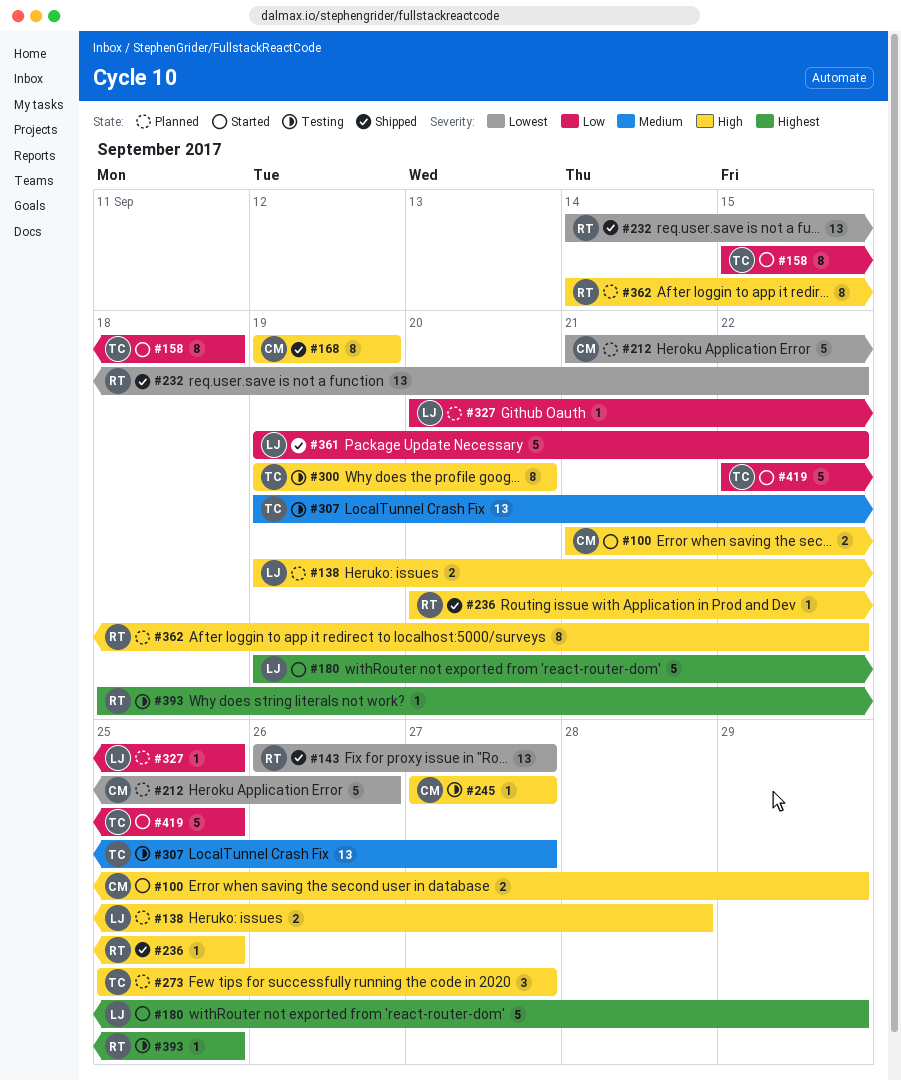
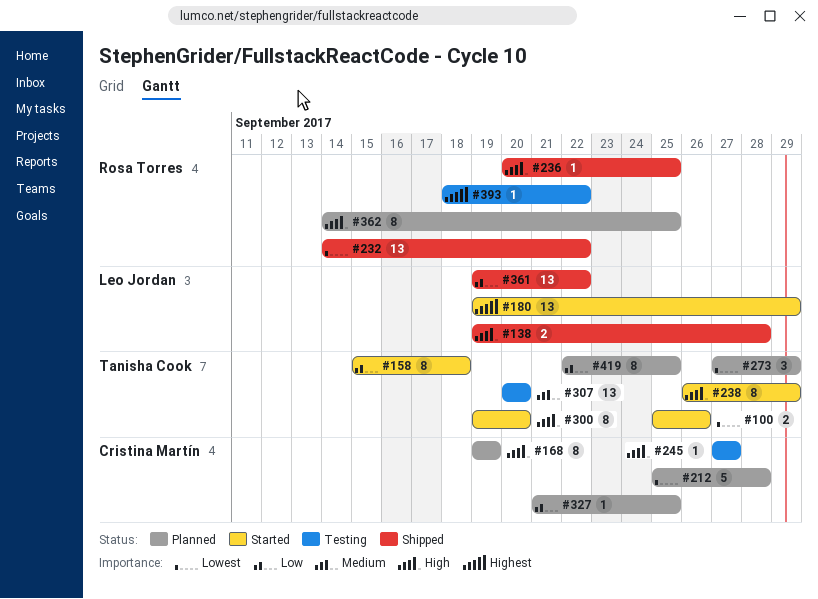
#100, owner: Cristina Martín -> Tanisha Cook
#100, priority: High -> Lowest
#100, start: Sep 21 -> Sep 25
#100, due: Sep 29 -> Sep 26
#138, status: Planned -> Shipped
#143: present -> none
#168, status: Shipped -> Planned
#180, estimate: 5 -> 13
#212, start: Sep 21 -> Sep 25
#212, due: Sep 26 -> Sep 28
#238: none -> present
#273, priority: High -> Lowest
#273, start: Sep 25 -> Sep 27
#273, due: Sep 27 -> Sep 29
#300, status: Testing -> Started
#307, start: Sep 19 -> Sep 20
#307, due: Sep 27 -> Sep 20
#327, owner: Leo Jordan -> Cristina Martín
#327, start: Sep 20 -> Sep 21
#361, estimate: 5 -> 13
#362, due: Sep 22 -> Sep 25
#393, due: Sep 25 -> Sep 22
#419, status: Started -> Planned
#419, estimate: 5 -> 8

